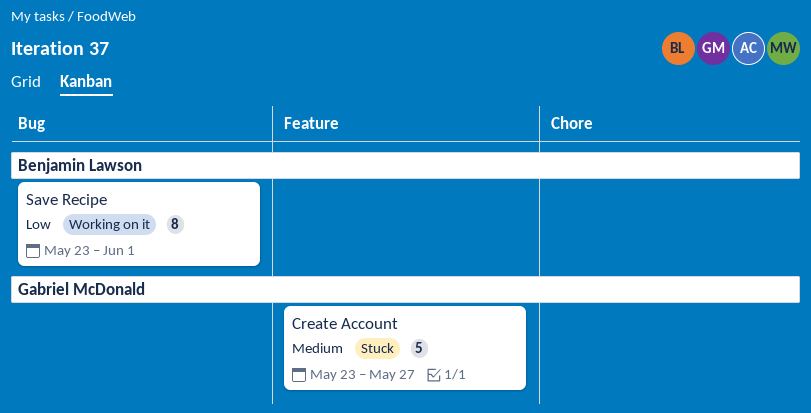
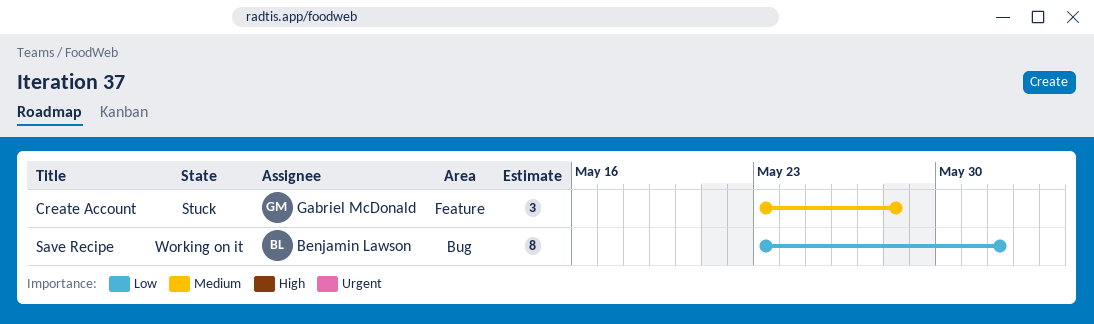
Create Account, estimate: 5 -> 3
Create Account, due: May 27 -> May 28

